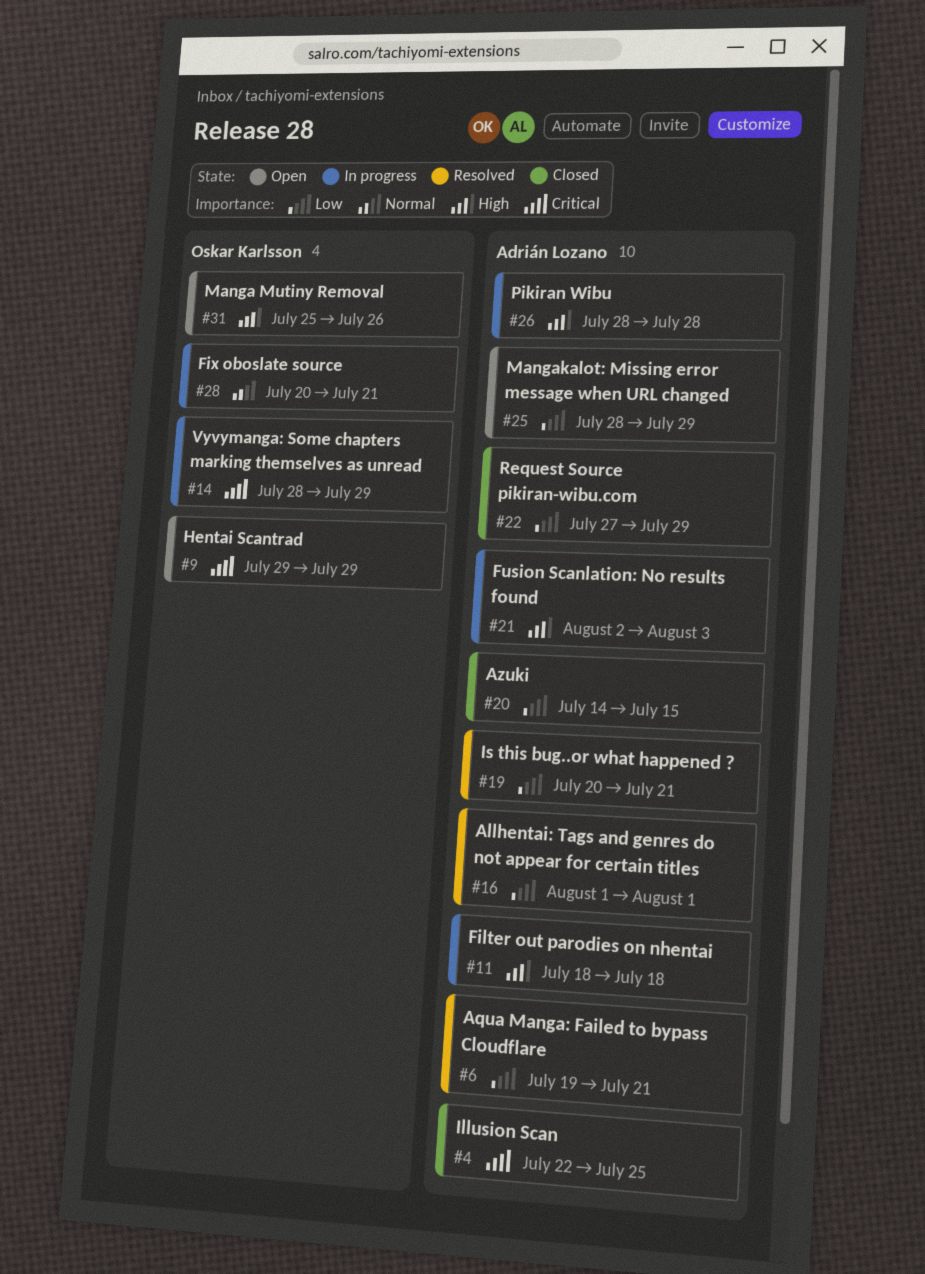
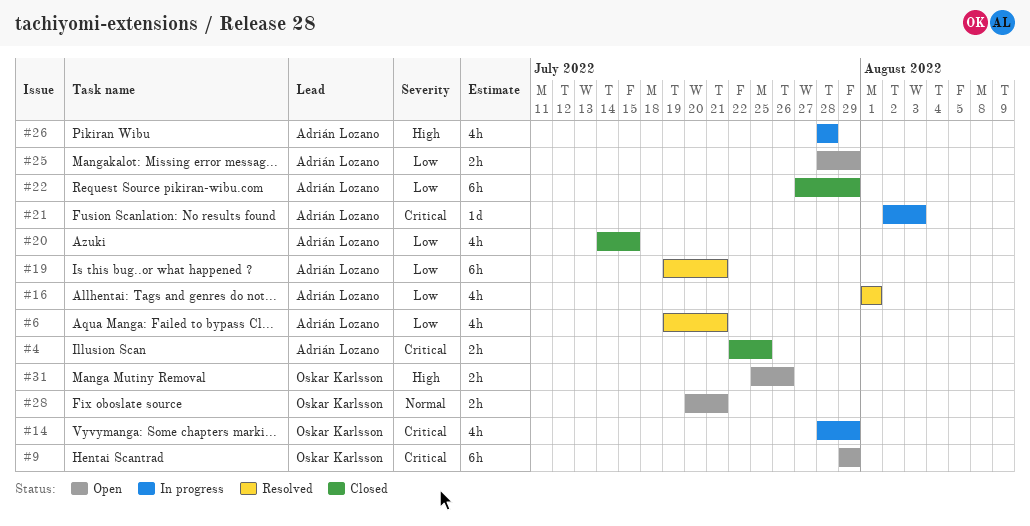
#11: present -> none
#19, start: Jul 20 -> Jul 19
#21, priority: High -> Critical
#28, status: In progress -> Open

